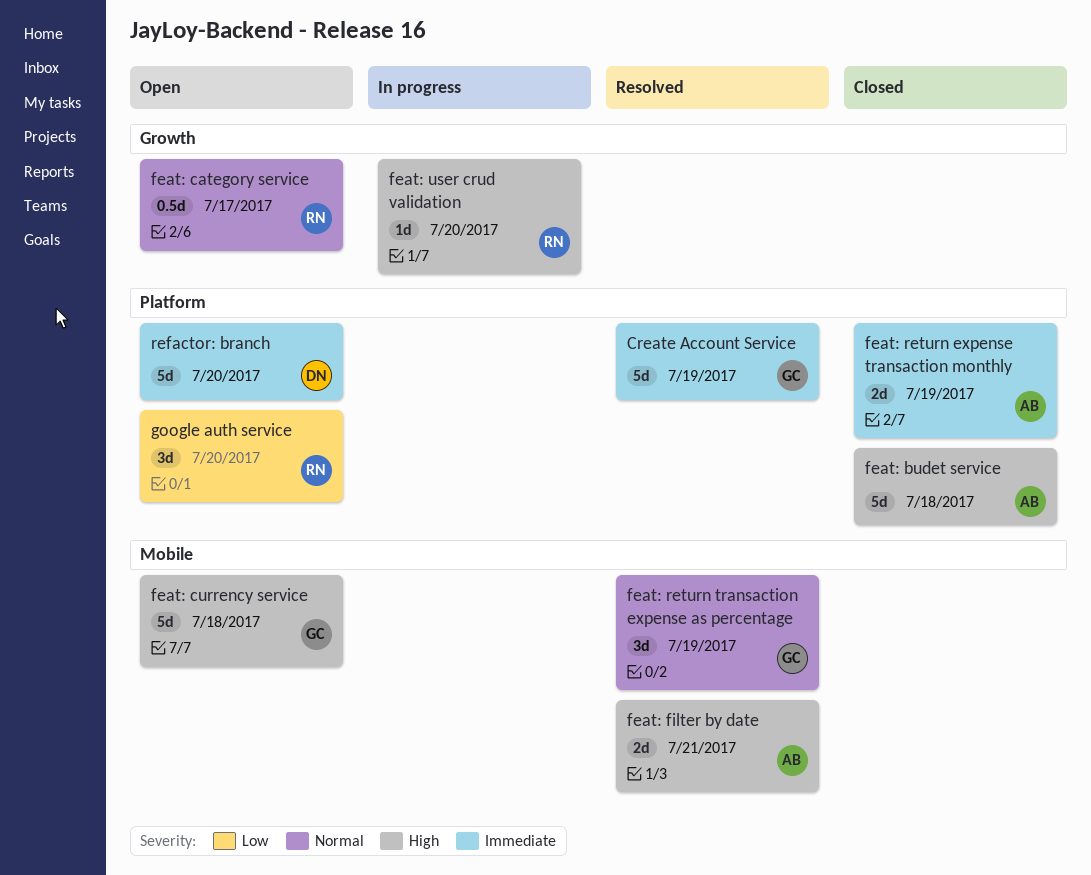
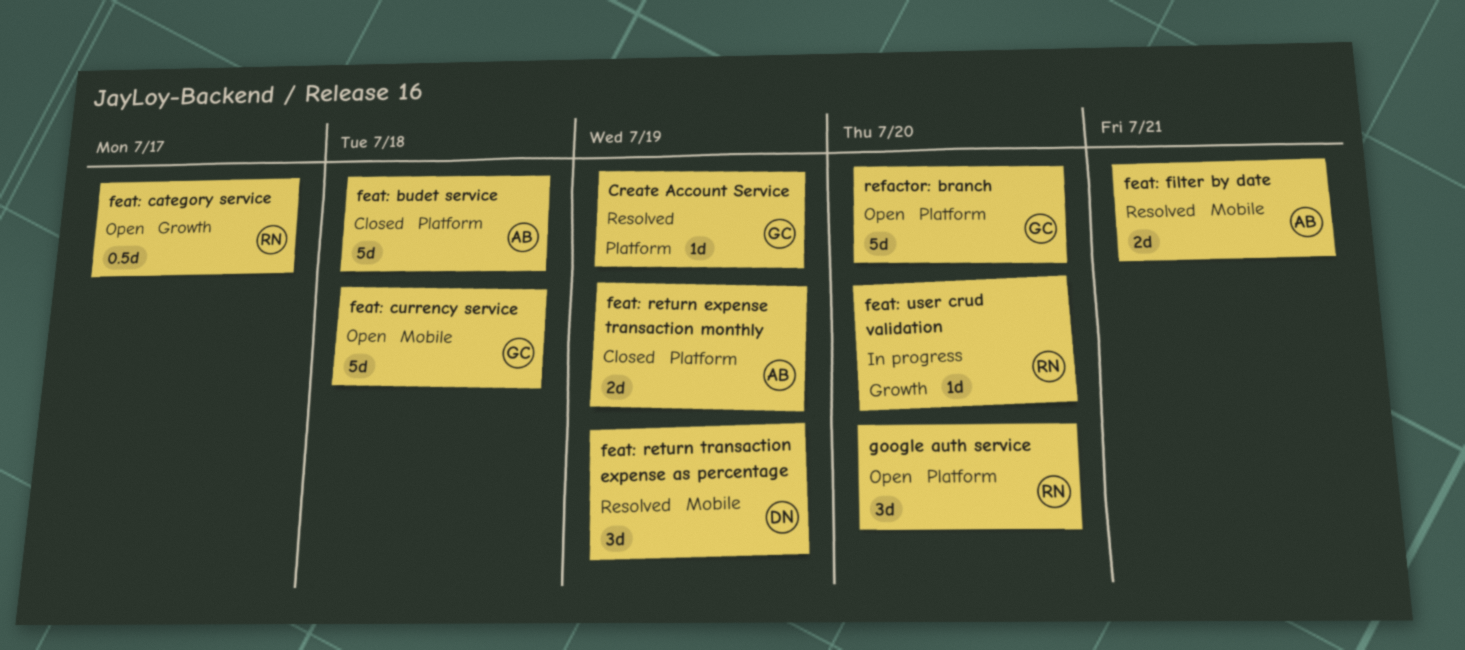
Create Account Service, estimate: 5d -> 1d
feat: return transaction expense as percentage, owner: GC -> DN
refactor: branch, owner: DN -> GC

